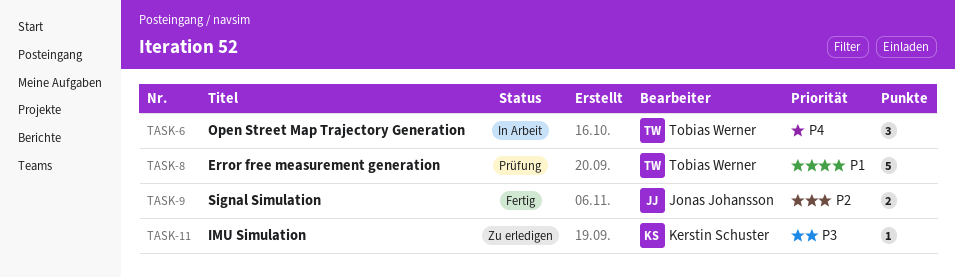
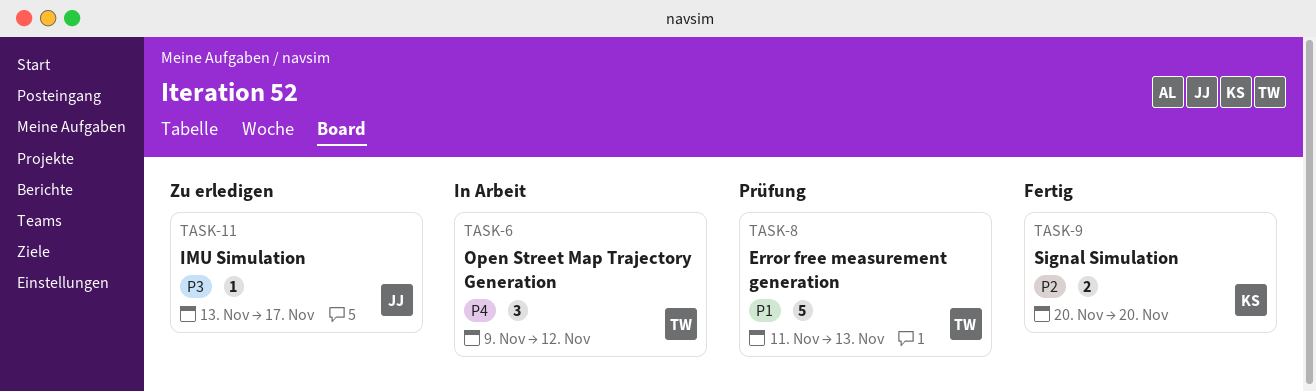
TASK-9, owner: Jonas Johansson -> Kerstin Schuster
TASK-11, owner: Kerstin Schuster -> Jonas Johansson

